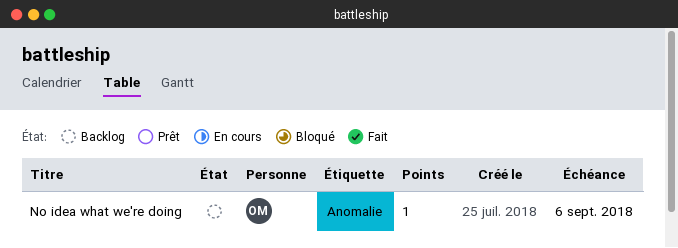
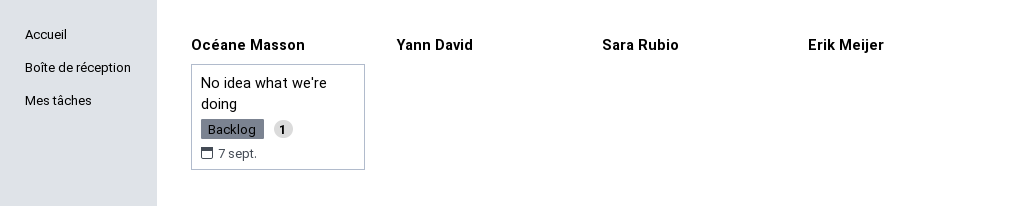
No idea what we're doing, due: Sep 6 -> Sep 7

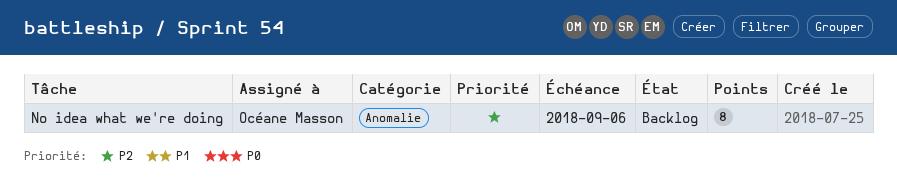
No idea what we're doing, estimate: 1 -> 8
No idea what we're doing, due: Sep 7 -> Sep 6

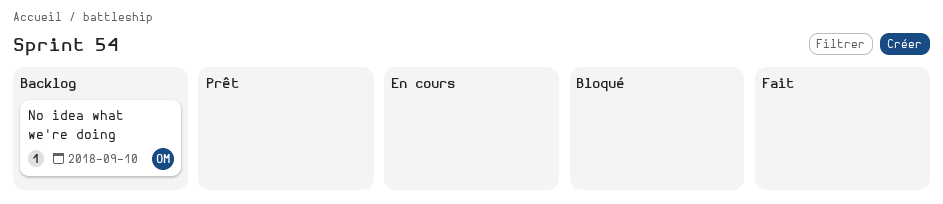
No idea what we're doing, estimate: 8 -> 1
No idea what we're doing, due: Sep 6 -> Sep 10

